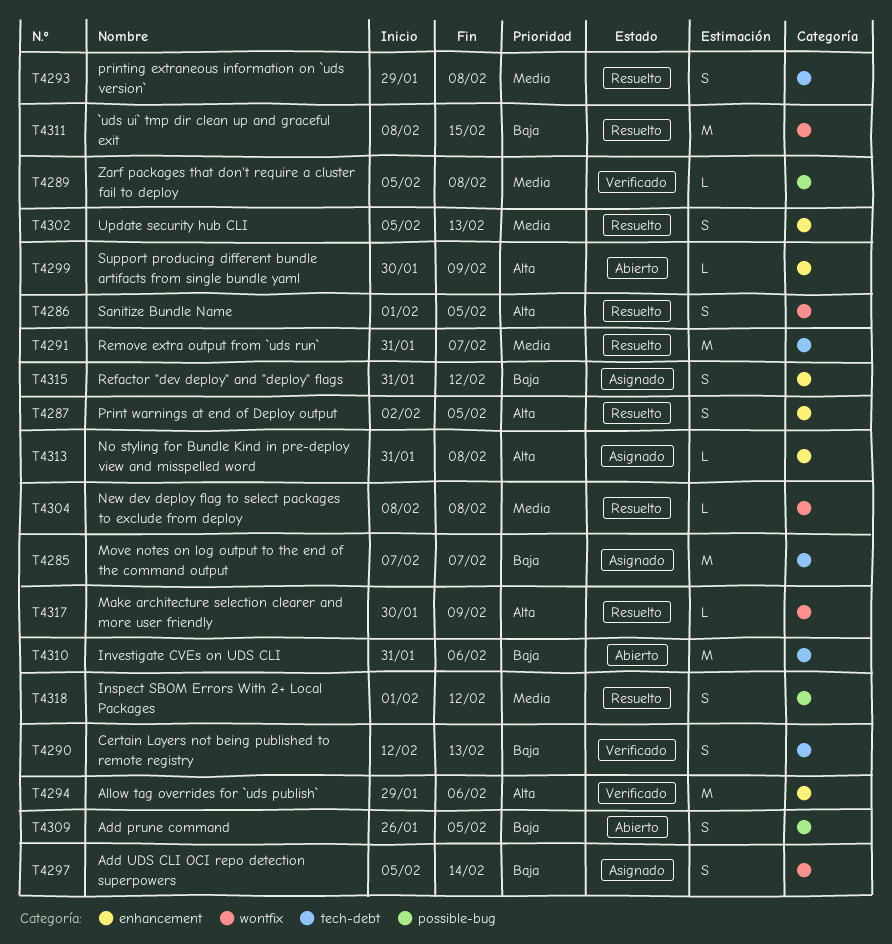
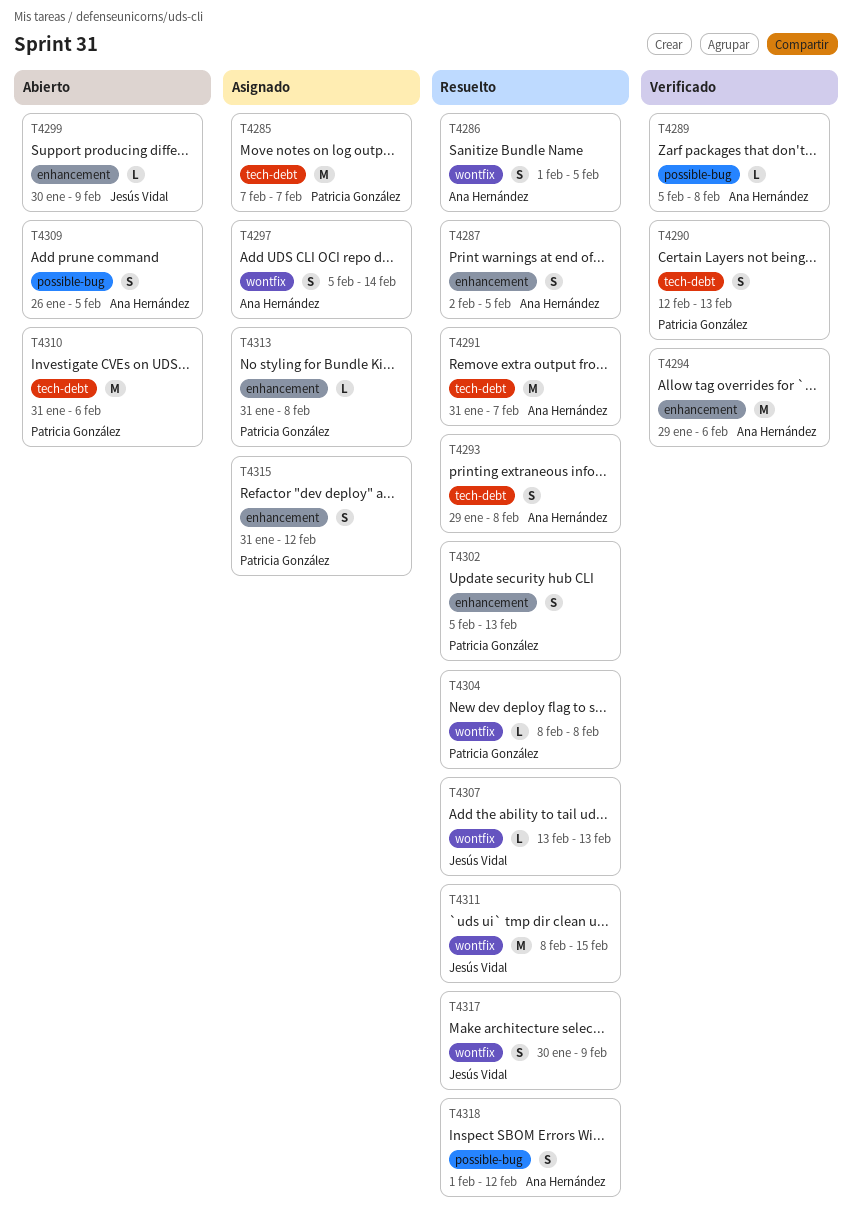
T4307: none -> present
T4317, estimate: L -> S

